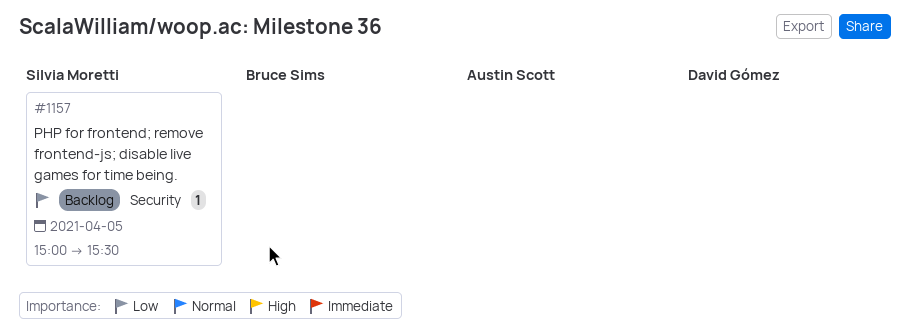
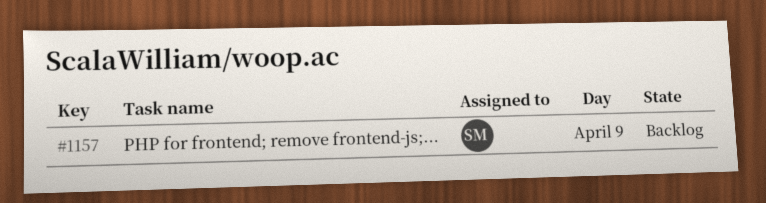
#1157, day: Apr 5 -> Apr 9

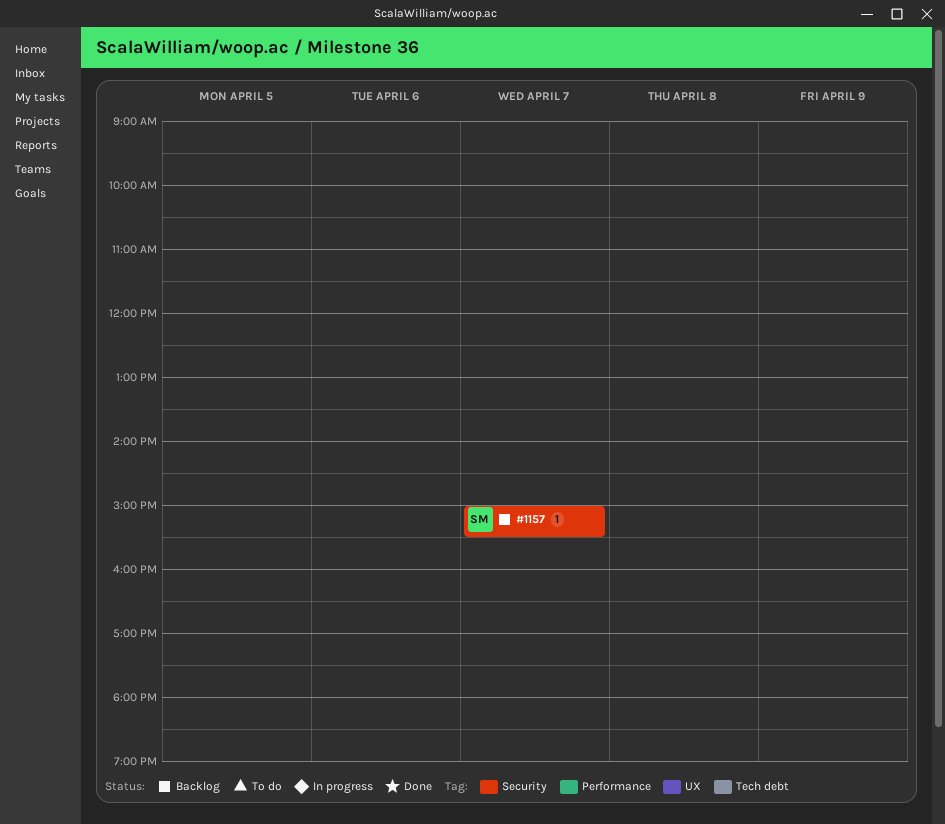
#1157, day: Apr 9 -> Apr 7

